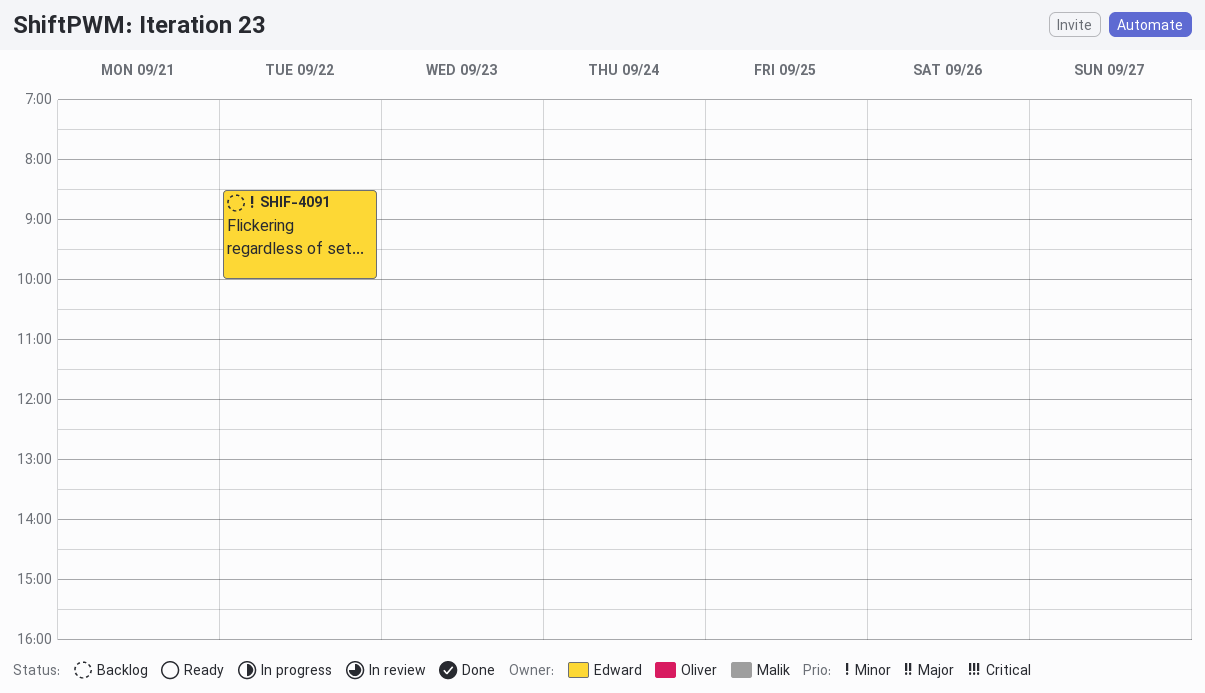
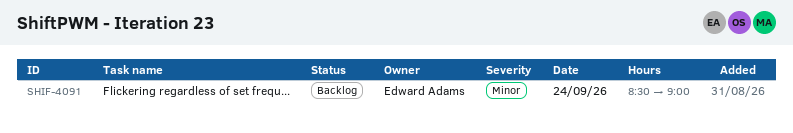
SHIF-4091, day: Sep 22 -> Sep 24
SHIF-4091, ends: 10:00 -> 09:00

